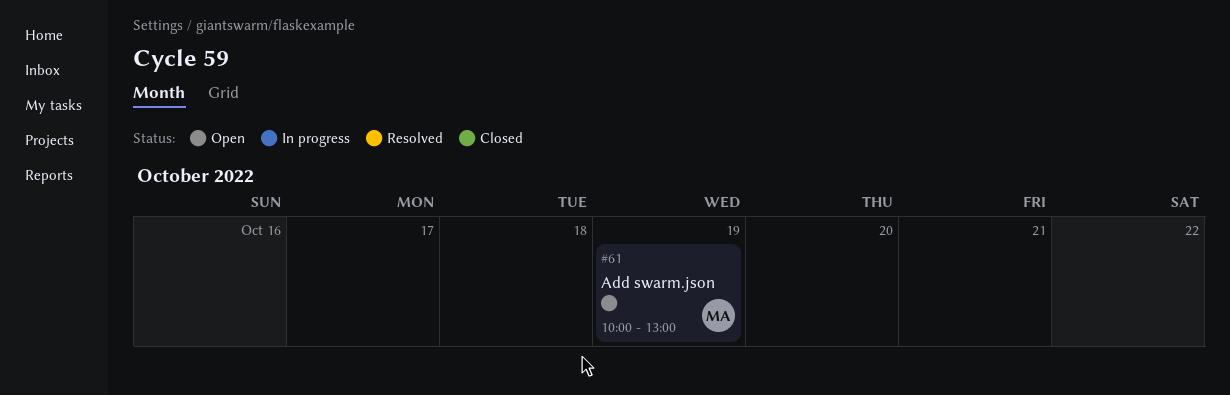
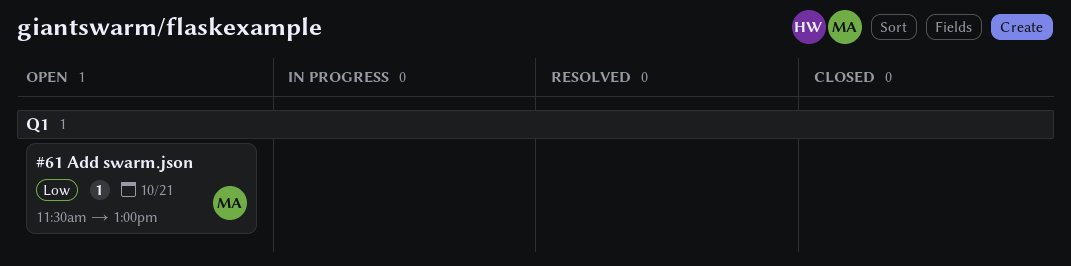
#61, day: Oct 19 -> Oct 21
#61, begins: 10:00 -> 11:30

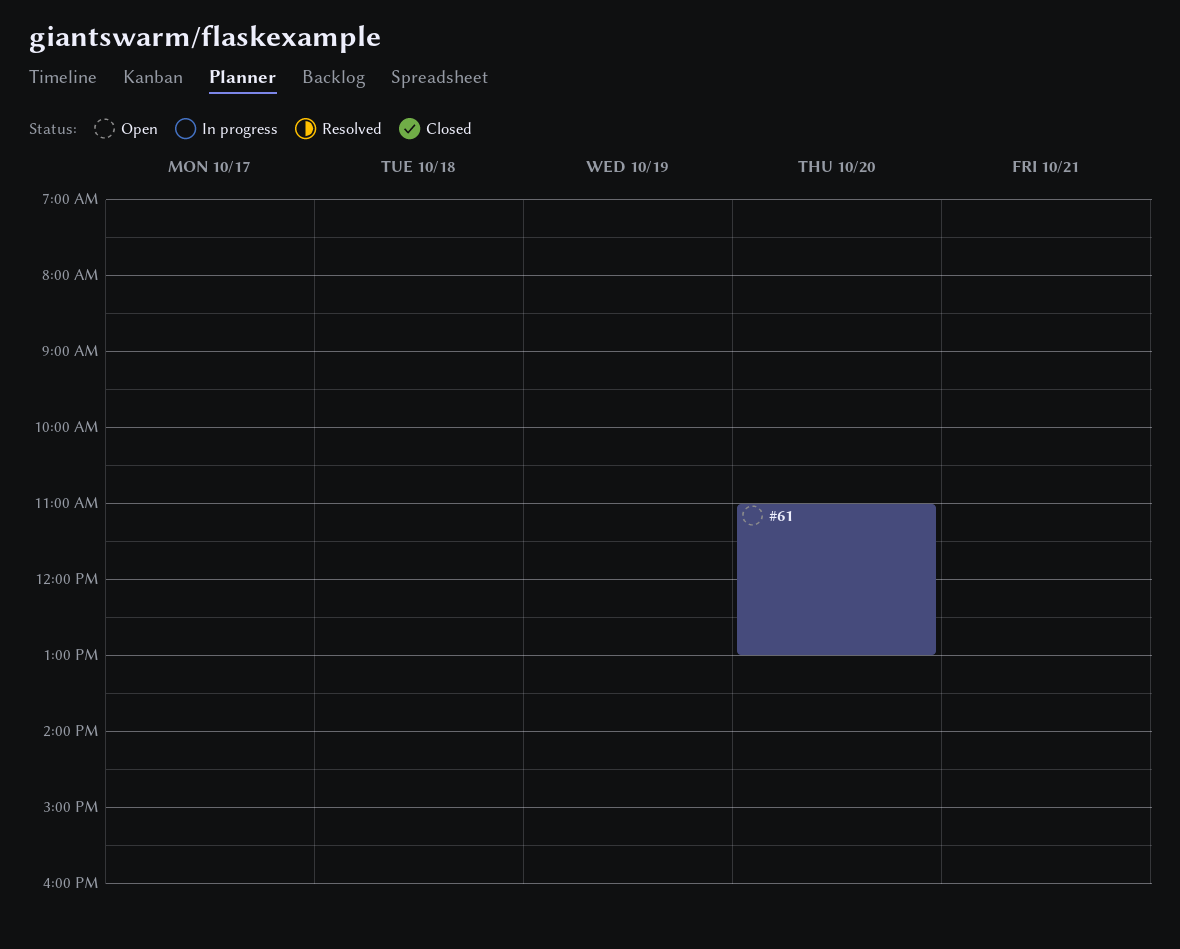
#61, day: Oct 21 -> Oct 20
#61, begins: 11:30 -> 11:00

